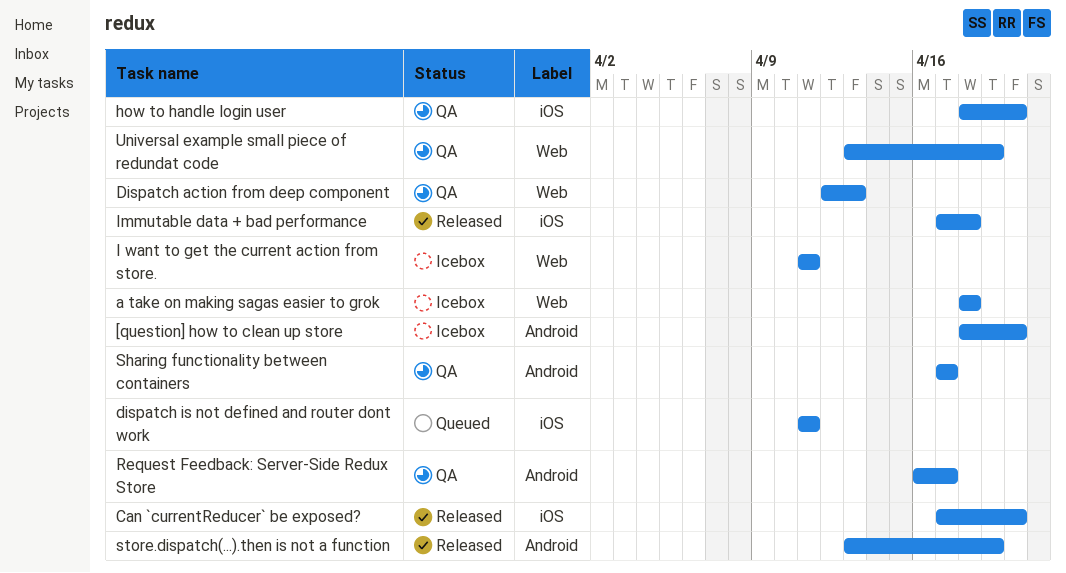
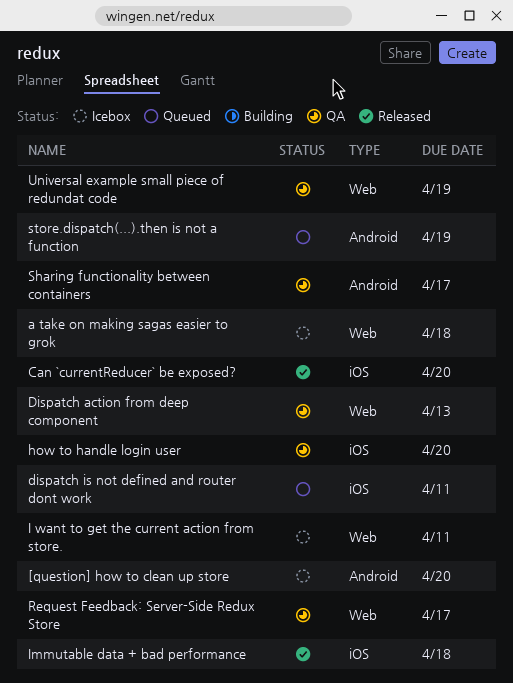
Request Feedback: Server-Side Redux Store, label: Android -> Web
store.dispatch(...).then is not a function, status: Released -> Queued

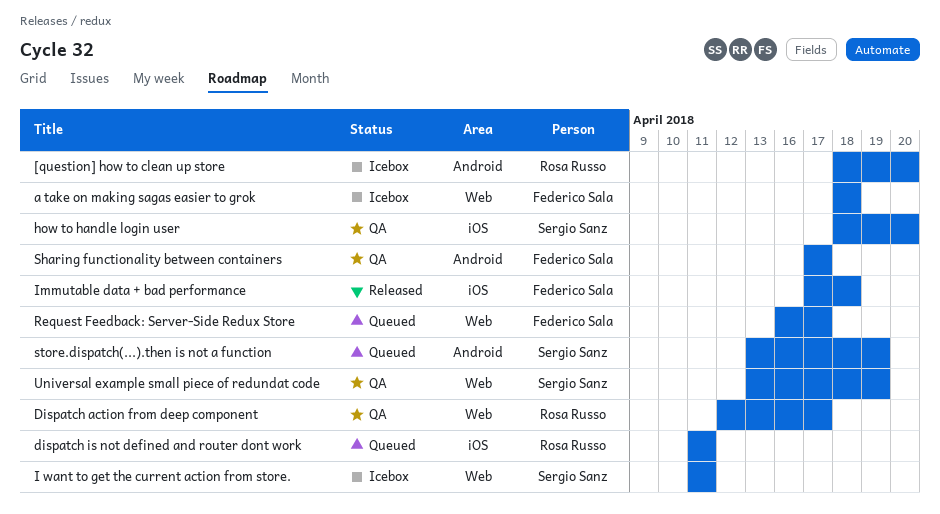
Can `currentReducer` be exposed?: present -> none
Dispatch action from deep component, due: Apr 13 -> Apr 17
Request Feedback: Server-Side Redux Store, status: QA -> Queued

